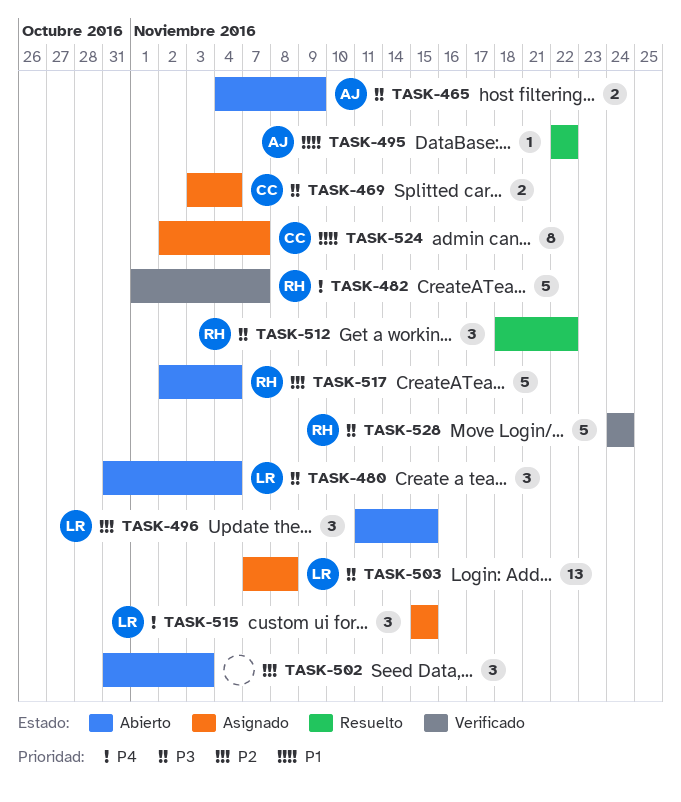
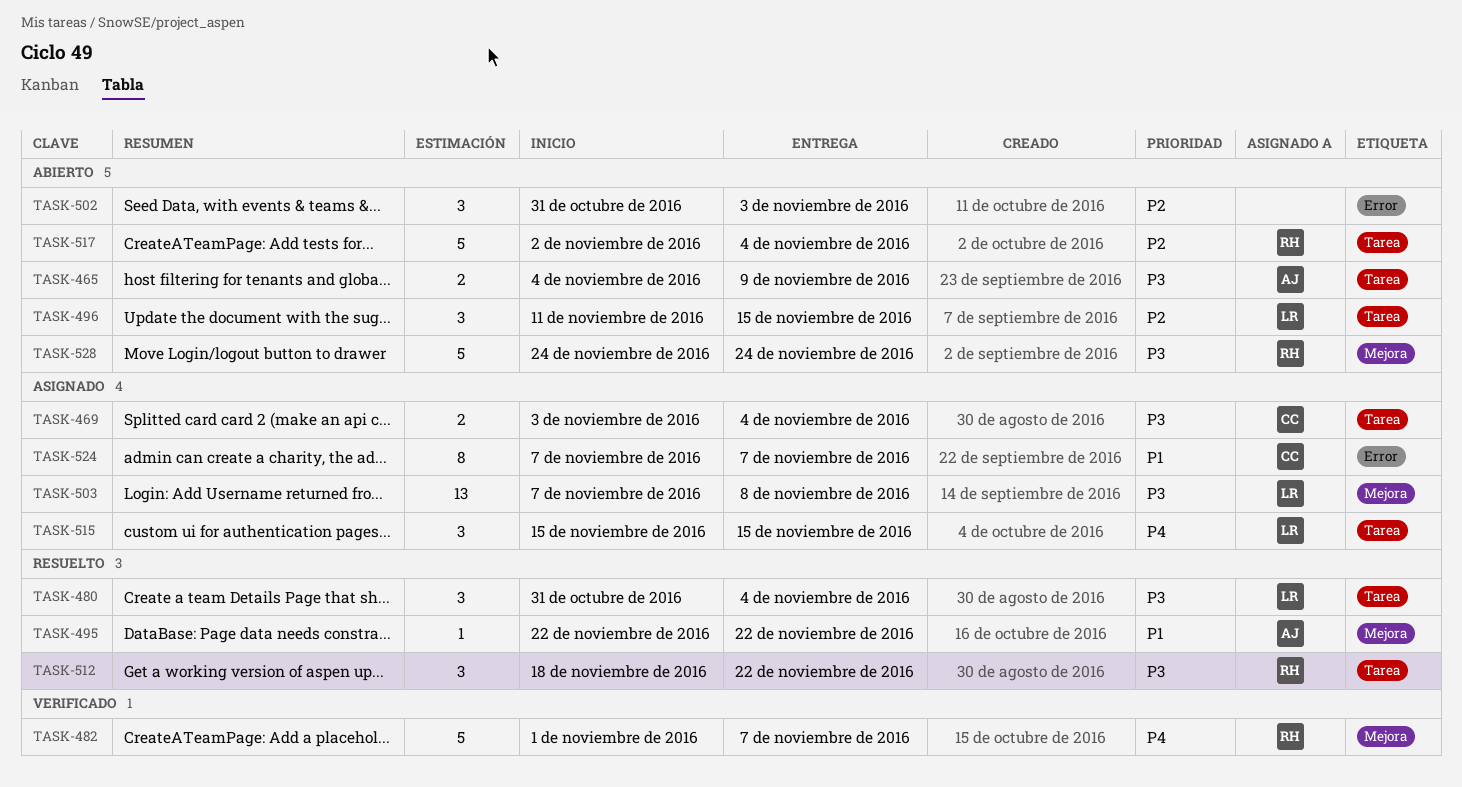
TASK-480, status: Abierto -> Resuelto
TASK-524, start: Nov 2 -> Nov 7
TASK-528, status: Verificado -> Abierto

